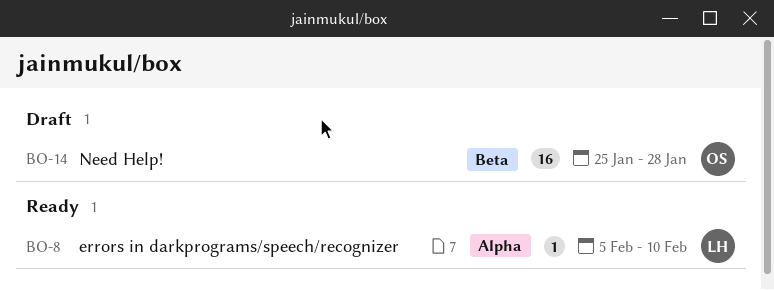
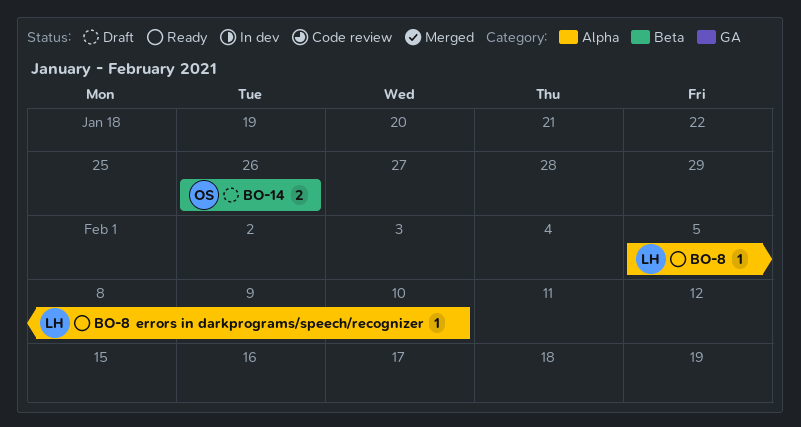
BO-14, estimate: 16 -> 2
BO-14, start: Jan 25 -> Jan 26
BO-14, due: Jan 28 -> Jan 26

